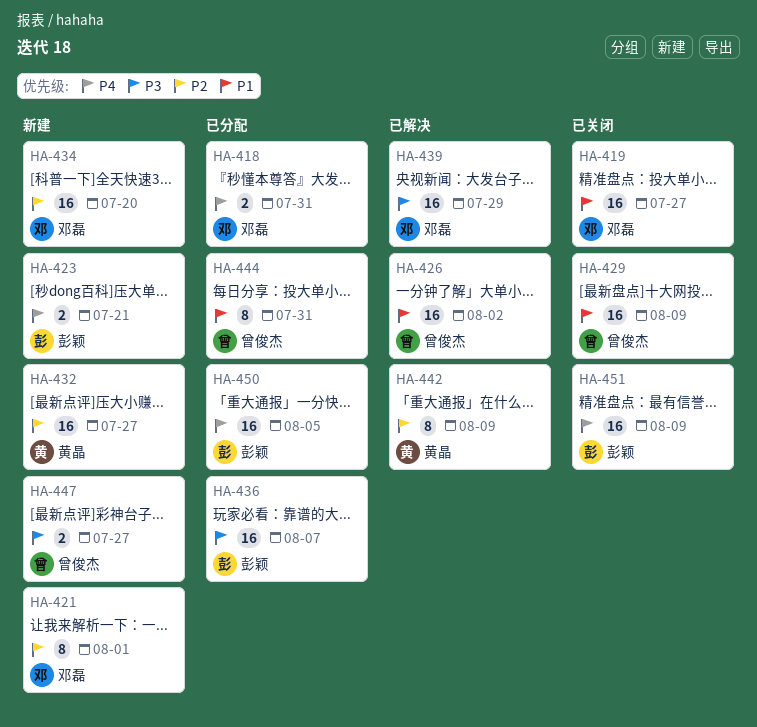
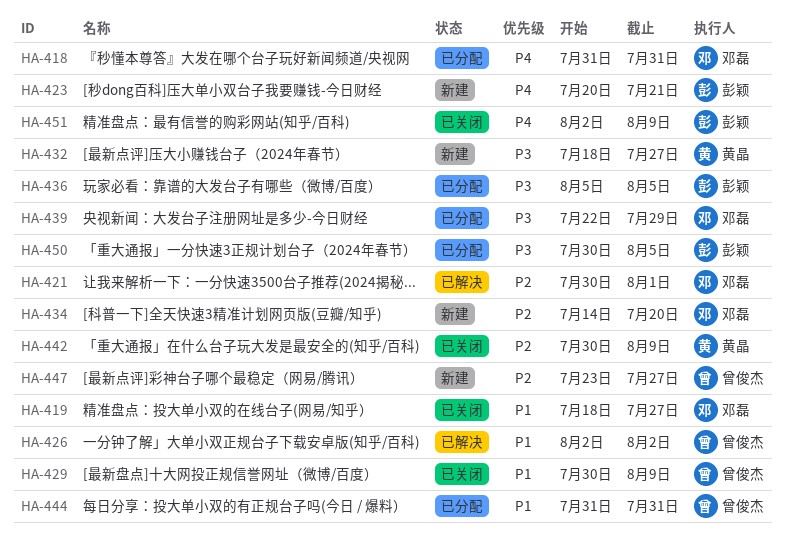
HA-421, status: 新建 -> 已解决
HA-432, priority: P2 -> P3
HA-436, due: Aug 7 -> Aug 5
HA-439, status: 已解决 -> 已分配
HA-442, status: 已解决 -> 已关闭
HA-447, priority: P3 -> P2
HA-450, priority: P4 -> P3

